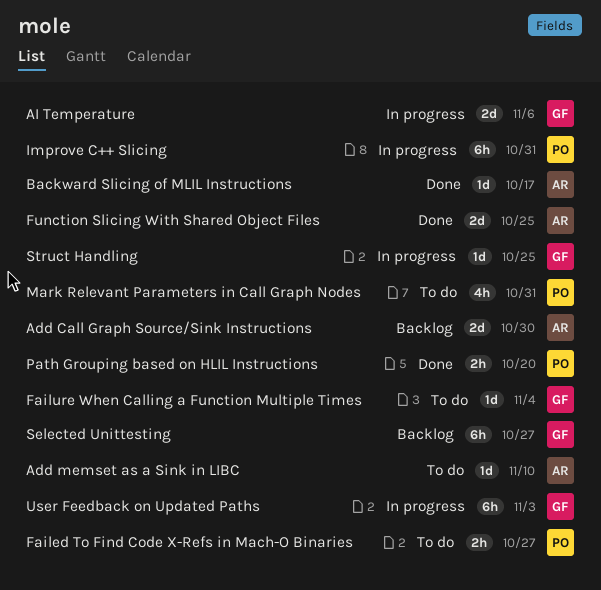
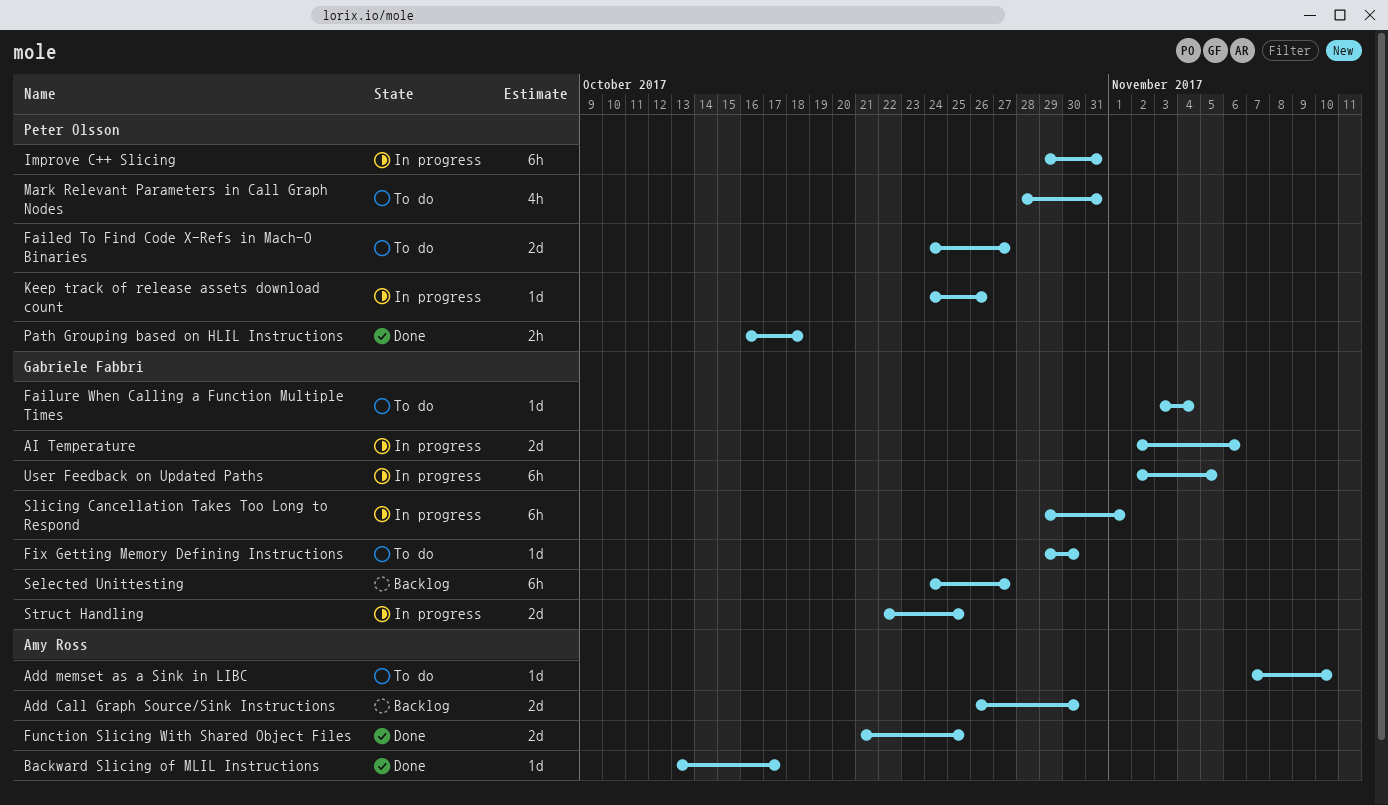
Failed To Find Code X-Refs in Mach-O Binaries, estimate: 2h -> 2d
Fix Getting Memory Defining Instructions: none -> present
Keep track of release assets download count: none -> present
Path Grouping based on HLIL Instructions, due: Oct 20 -> Oct 18
Slicing Cancellation Takes Too Long to Respond: none -> present
Struct Handling, estimate: 1d -> 2d
User Feedback on Updated Paths, due: Nov 3 -> Nov 5

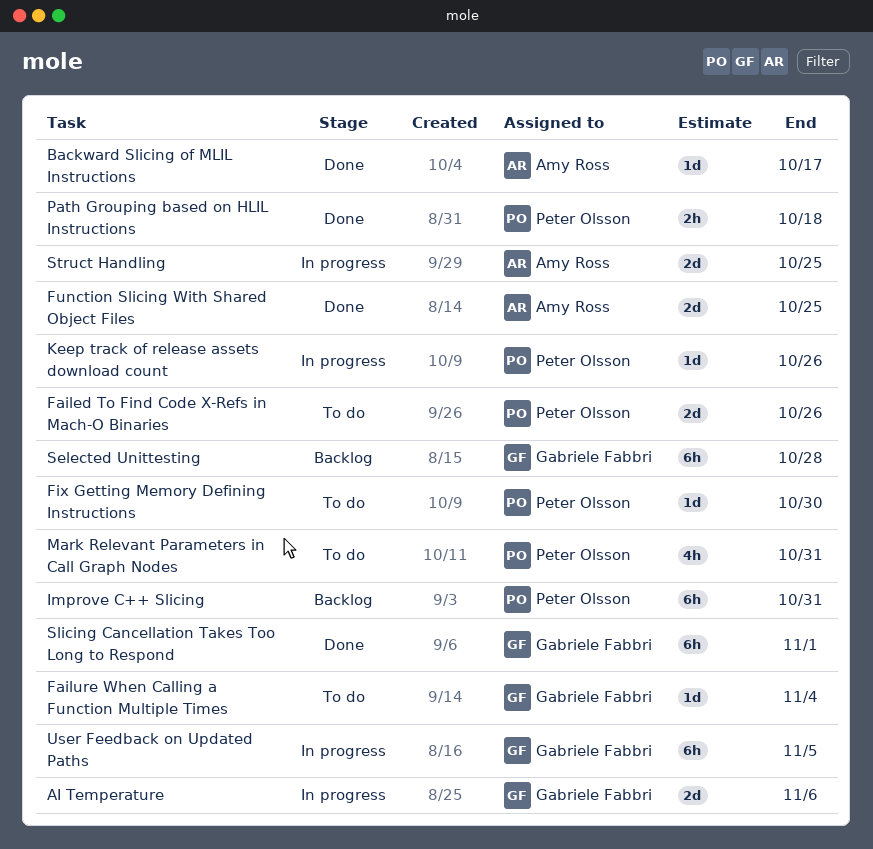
Add Call Graph Source/Sink Instructions: present -> none
Add memset as a Sink in LIBC: present -> none
Failed To Find Code X-Refs in Mach-O Binaries, due: Oct 27 -> Oct 26
Fix Getting Memory Defining Instructions, owner: Gabriele Fabbri -> Peter Olsson
Improve C++ Slicing, status: In progress -> Backlog
Selected Unittesting, due: Oct 27 -> Oct 28
Slicing Cancellation Takes Too Long to Respond, status: In progress -> Done
Struct Handling, owner: Gabriele Fabbri -> Amy Ross

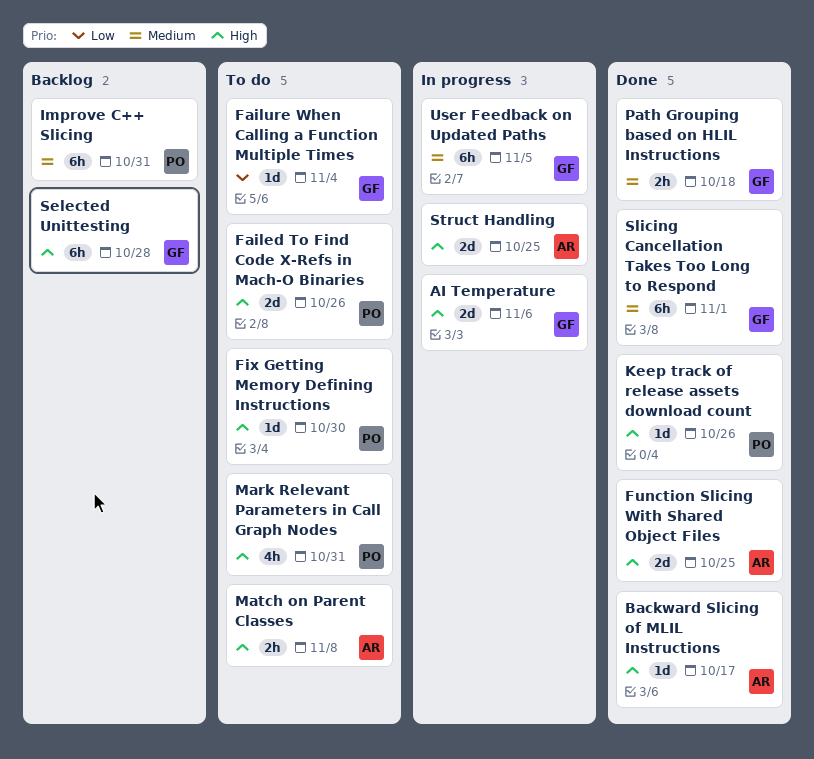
Keep track of release assets download count, status: In progress -> Done
Match on Parent Classes: none -> present
Path Grouping based on HLIL Instructions, owner: Peter Olsson -> Gabriele Fabbri

